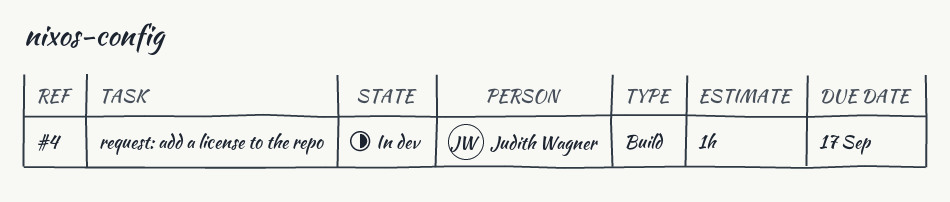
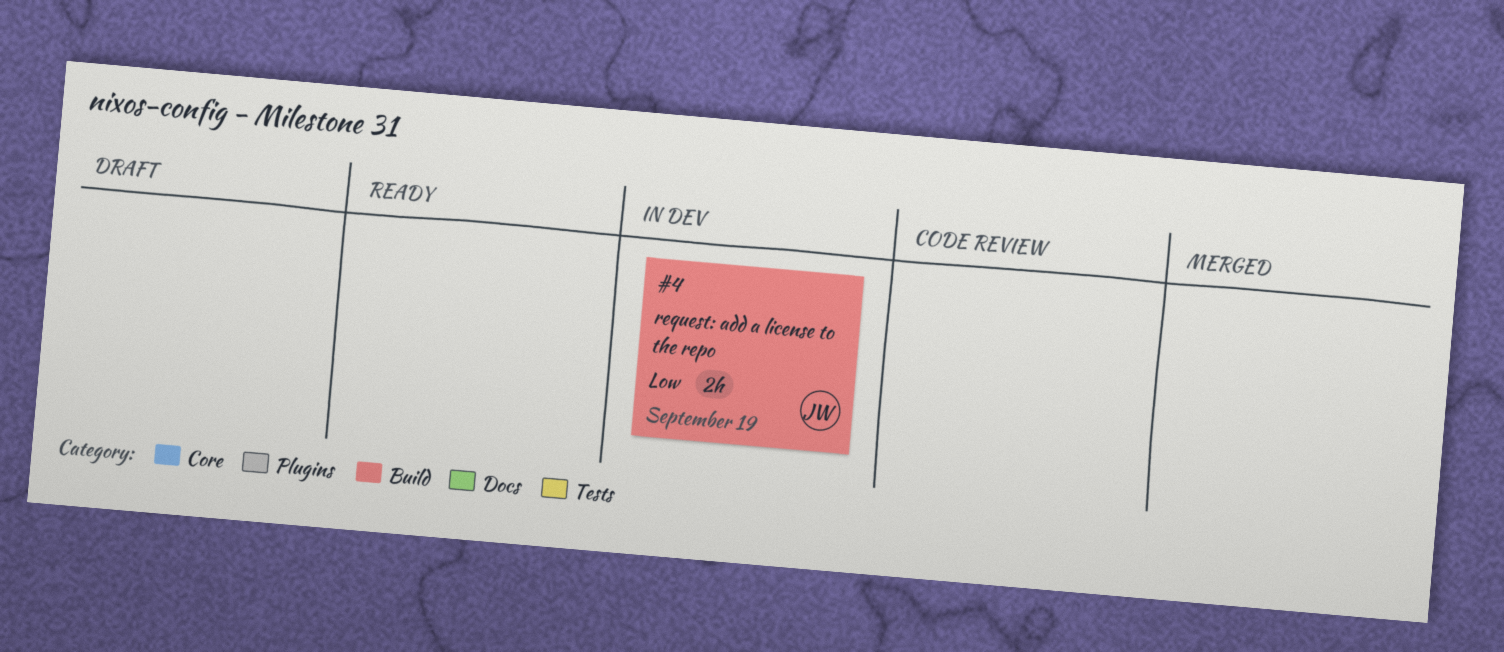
#4, estimate: 1h -> 2h
#4, due: Sep 17 -> Sep 19

